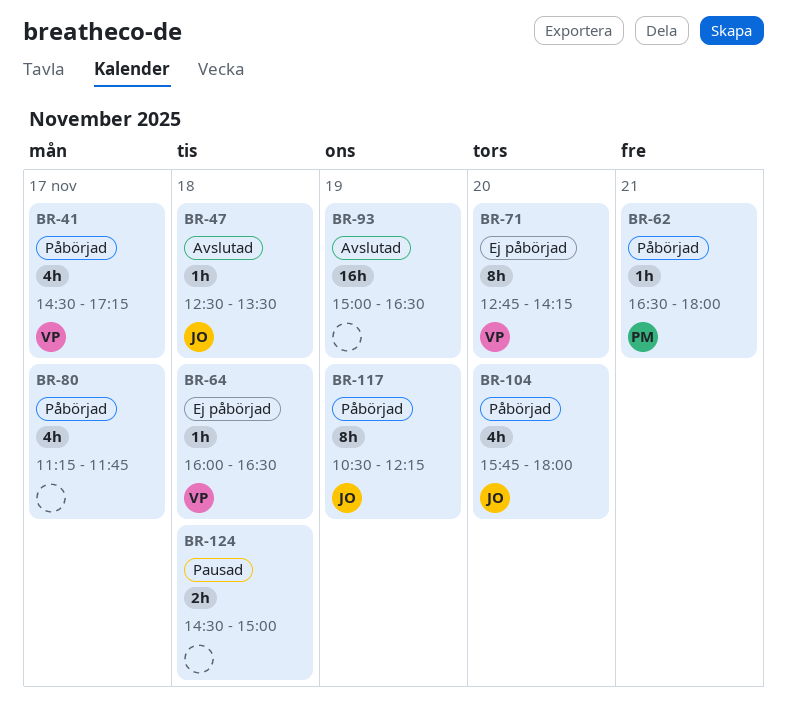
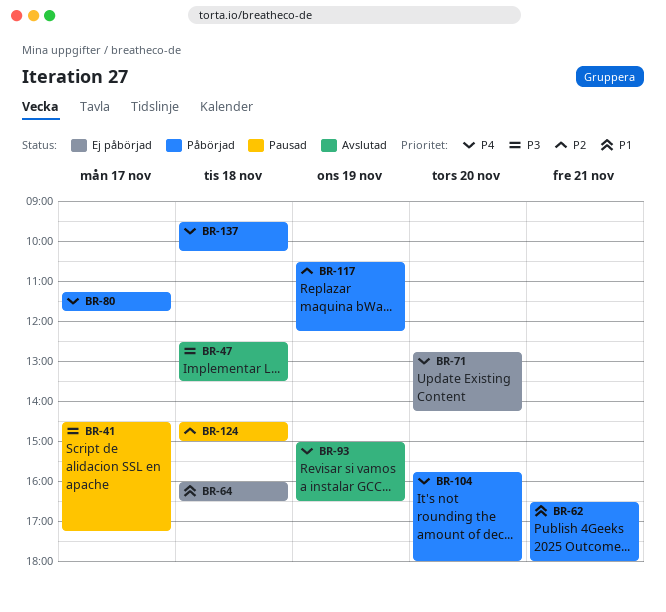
BR-41, status: Påbörjad -> Pausad
BR-137: none -> present

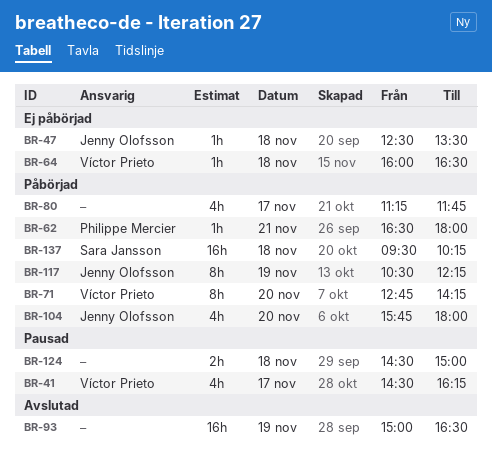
BR-41, ends: 17:15 -> 16:15
BR-47, status: Avslutad -> Ej påbörjad
BR-71, status: Ej påbörjad -> Påbörjad

